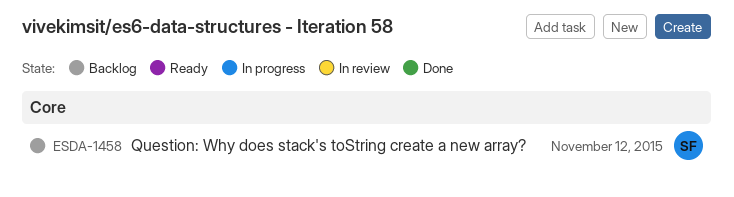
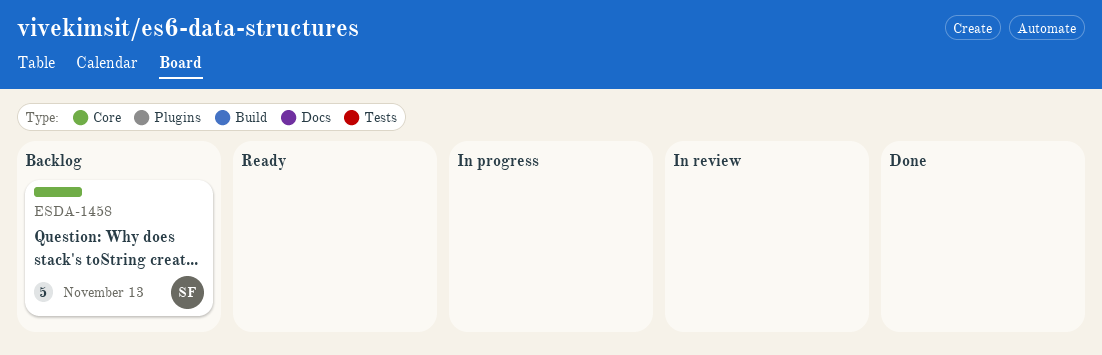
ESDA-1458, due: Nov 12 -> Nov 13

